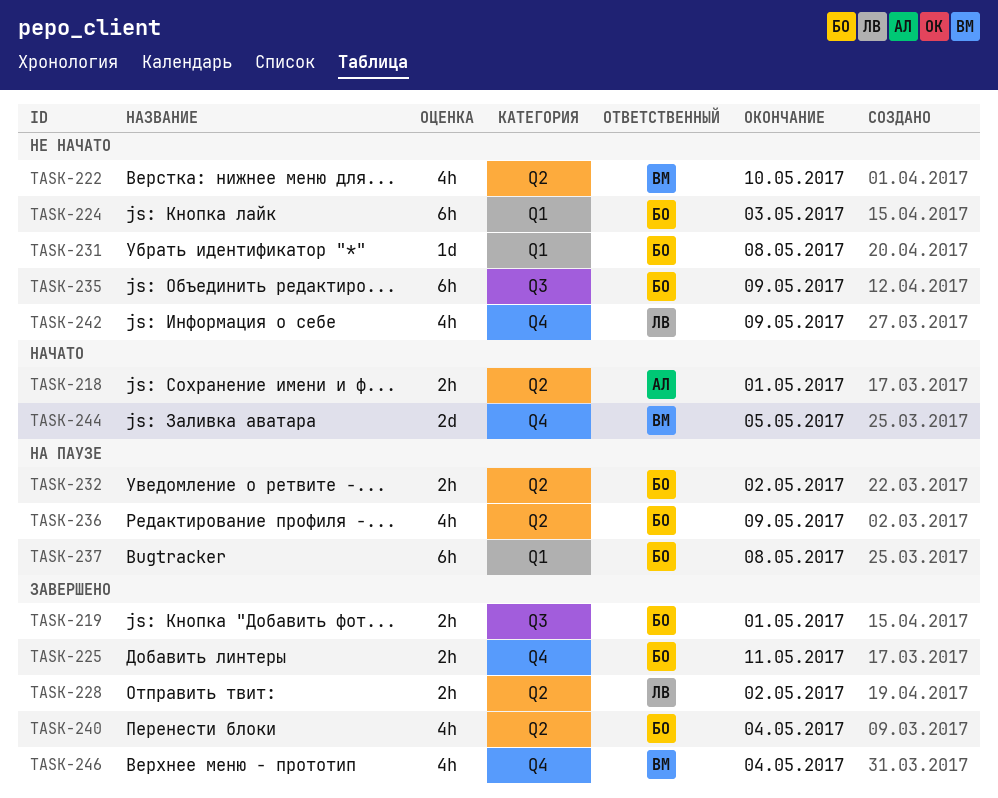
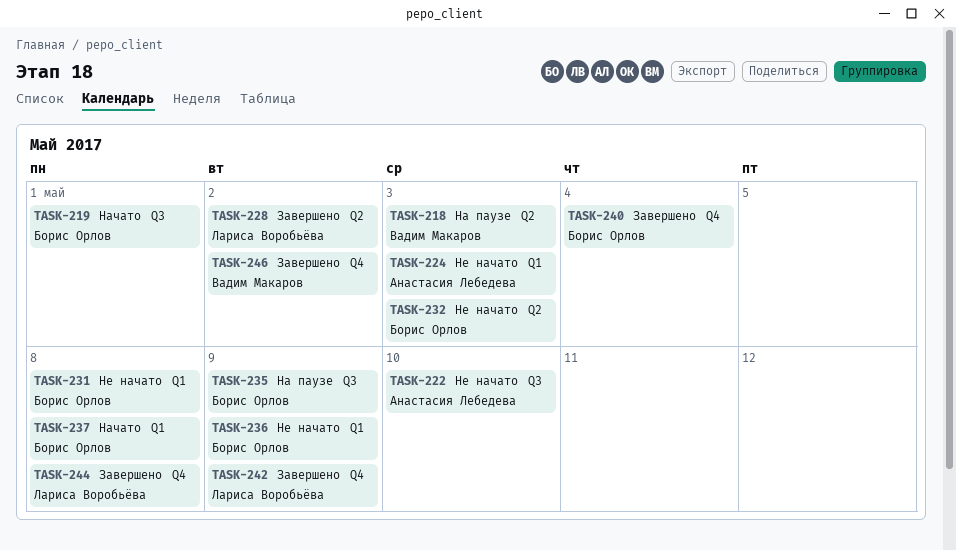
TASK-218, status: Начато -> На паузе
TASK-218, owner: Анастасия Лебедева -> Вадим Макаров
TASK-218, due: May 1 -> May 3
TASK-219, status: Завершено -> Начато
TASK-222, owner: Вадим Макаров -> Анастасия Лебедева
TASK-222, label: Q2 -> Q3
TASK-224, owner: Борис Орлов -> Анастасия Лебедева
TASK-225: present -> none
TASK-232, status: На паузе -> Не начато
TASK-232, due: May 2 -> May 3
TASK-235, status: Не начато -> На паузе
TASK-236, status: На паузе -> Не начато
TASK-236, label: Q2 -> Q1
TASK-237, status: На паузе -> Начато
TASK-240, label: Q2 -> Q4
TASK-242, status: Не начато -> Завершено
TASK-244, status: Начато -> Завершено
TASK-244, owner: Вадим Макаров -> Лариса Воробьёва
TASK-244, due: May 5 -> May 8
TASK-246, due: May 4 -> May 2

